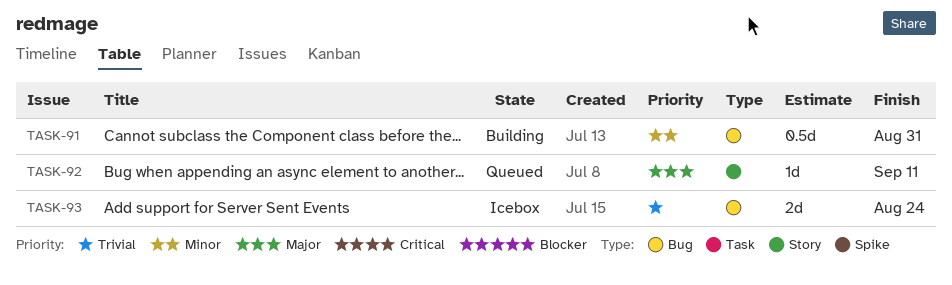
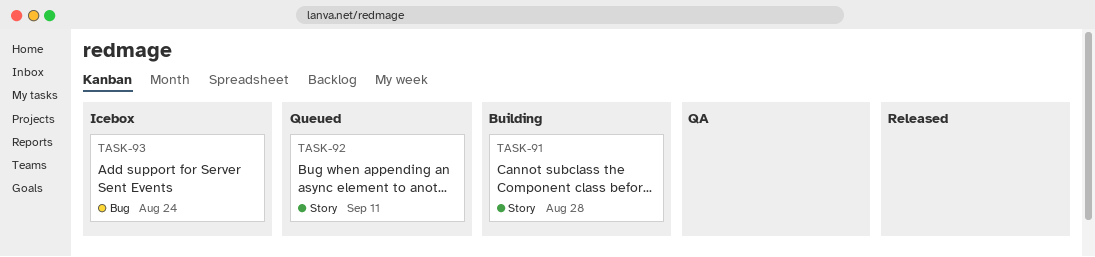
TASK-91, label: Bug -> Story
TASK-91, due: Aug 31 -> Aug 28

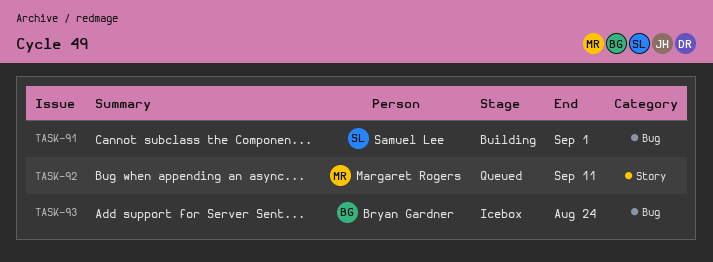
TASK-91, label: Story -> Bug
TASK-91, due: Aug 28 -> Sep 1

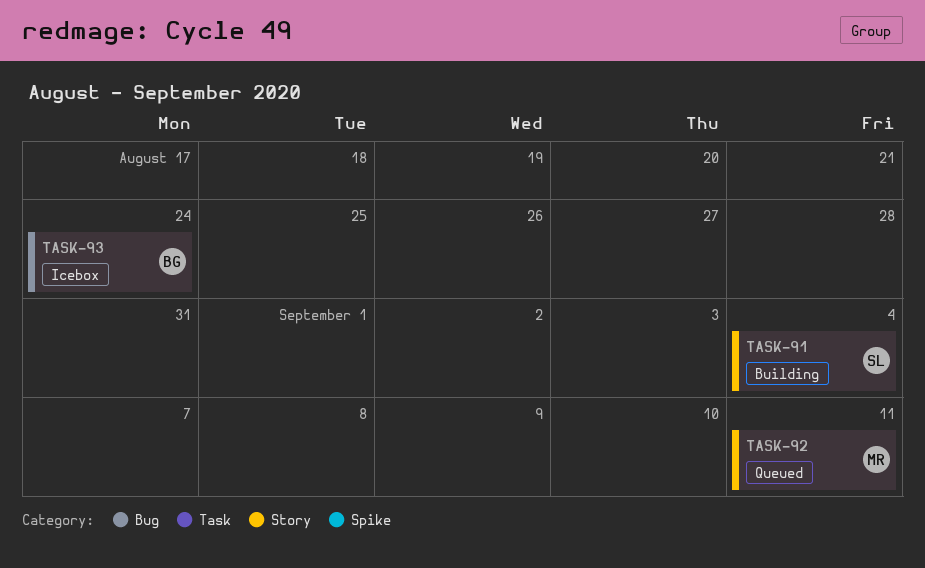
TASK-91, label: Bug -> Story
TASK-91, due: Sep 1 -> Sep 4

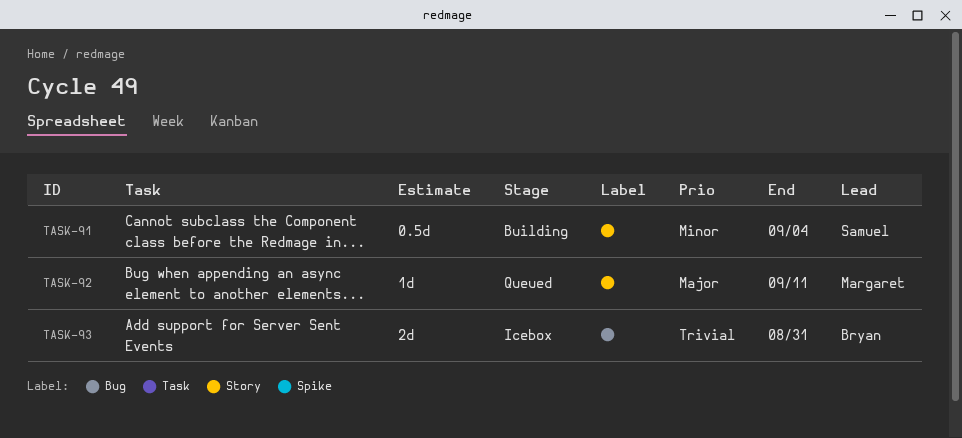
TASK-93, due: Aug 24 -> Aug 31

